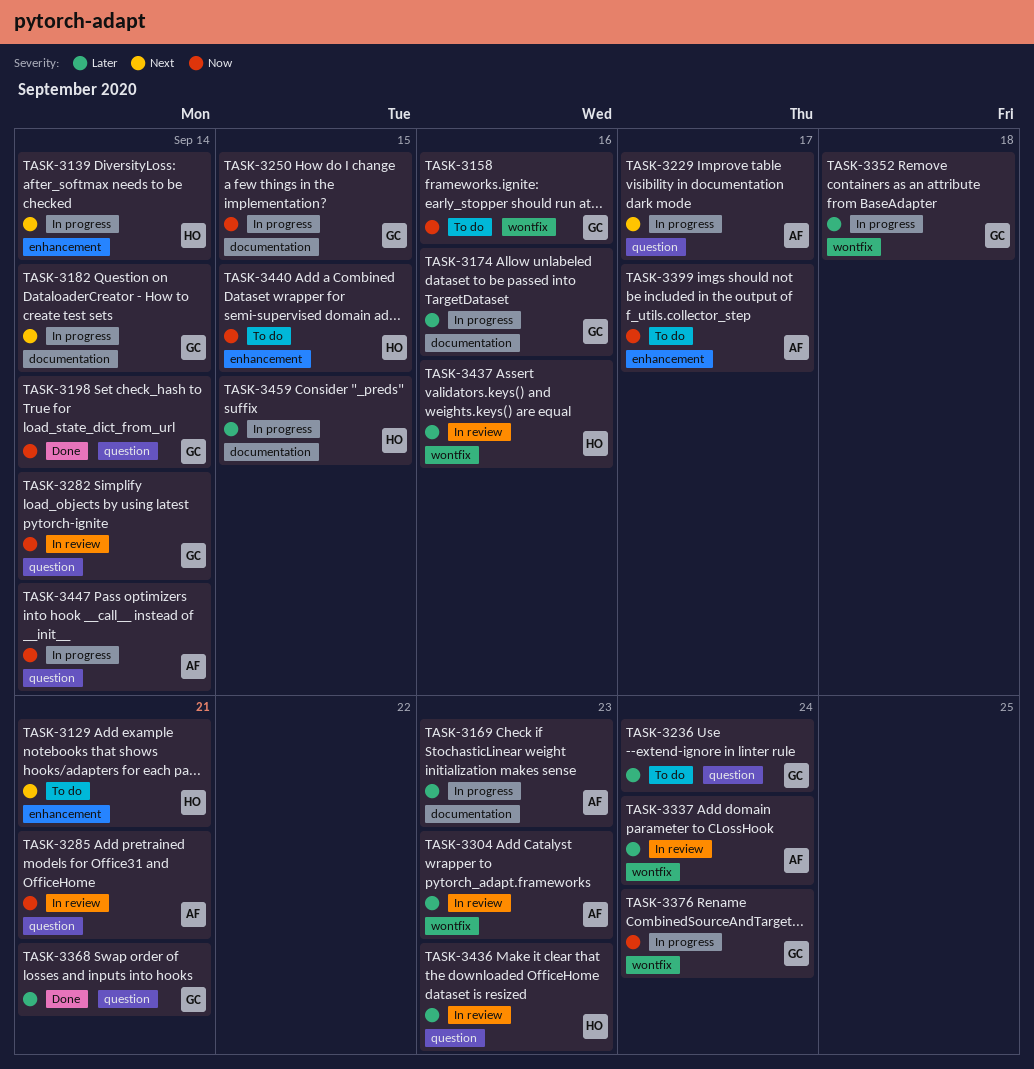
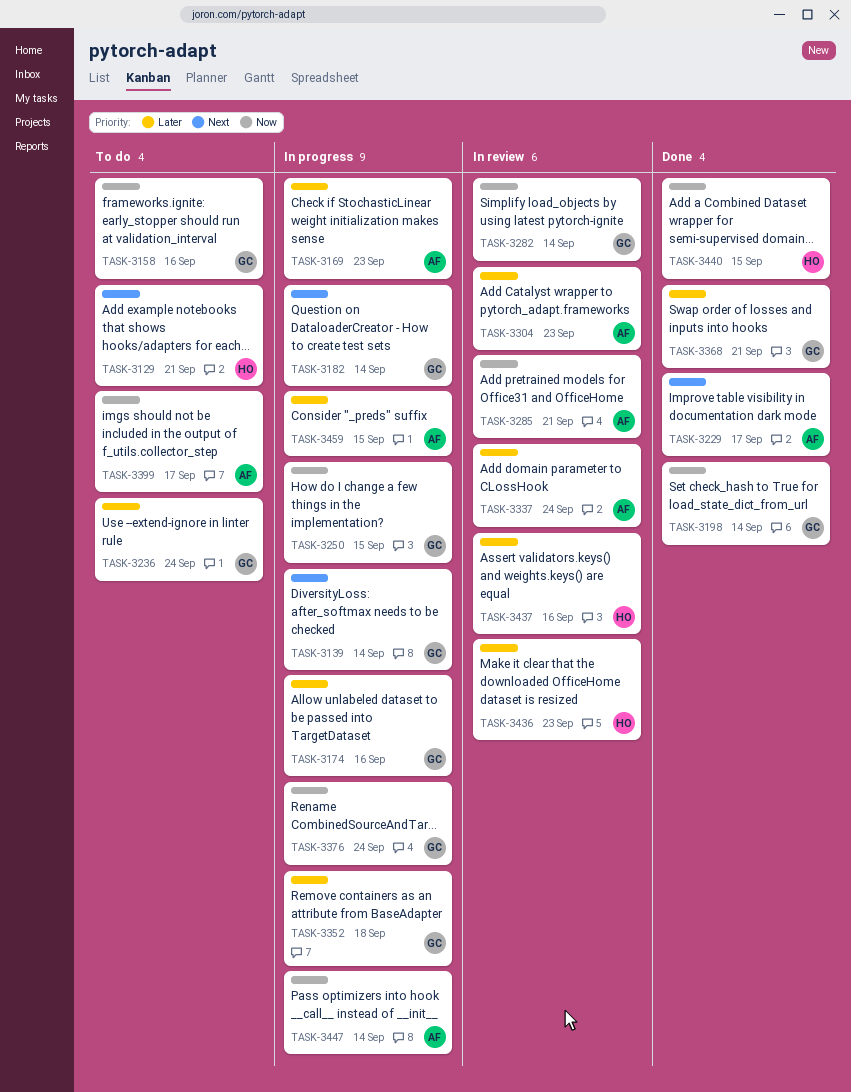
TASK-3139, owner: HO -> GC
TASK-3229, status: In progress -> Done
TASK-3440, status: To do -> Done
TASK-3459, owner: HO -> AF

